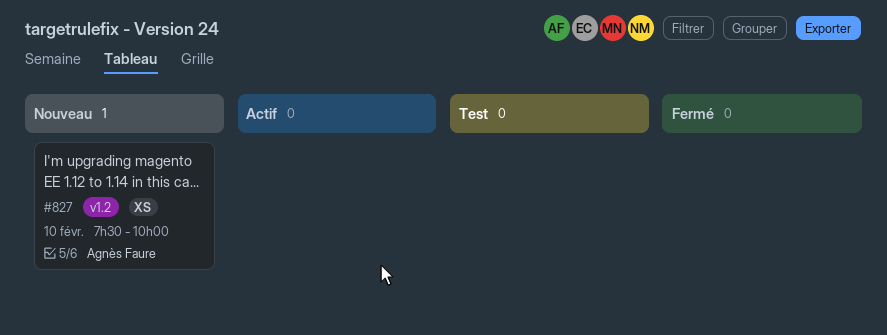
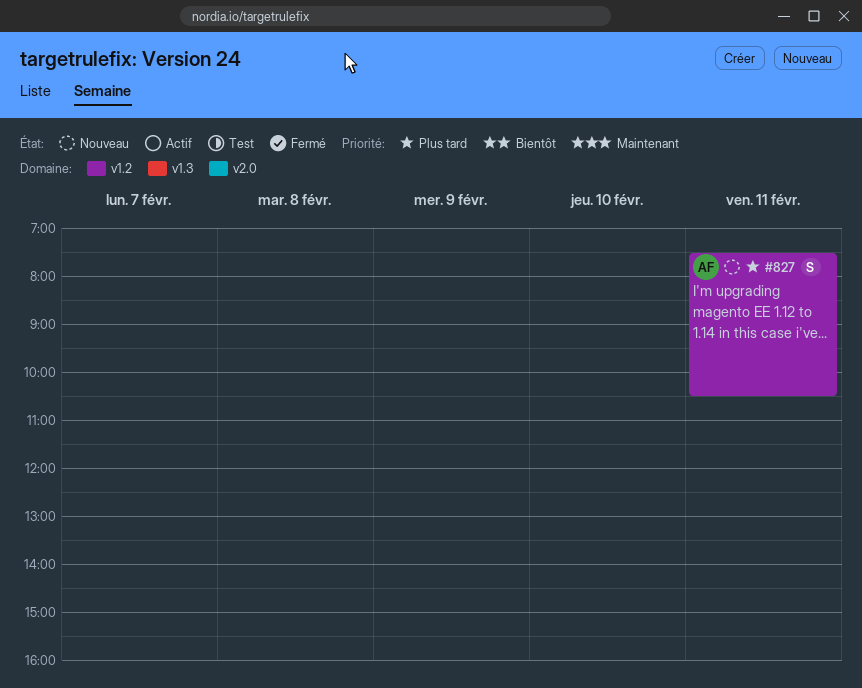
#827, estimate: XS -> S
#827, day: Feb 10 -> Feb 11
#827, ends: 10:00 -> 10:30

